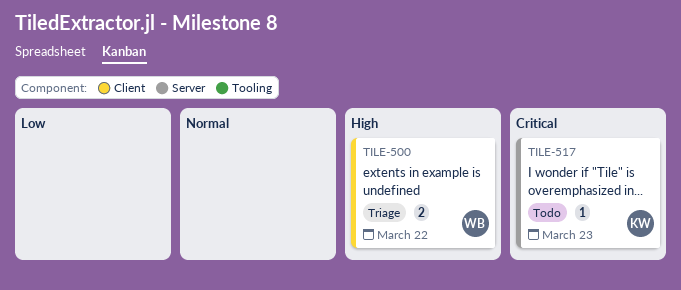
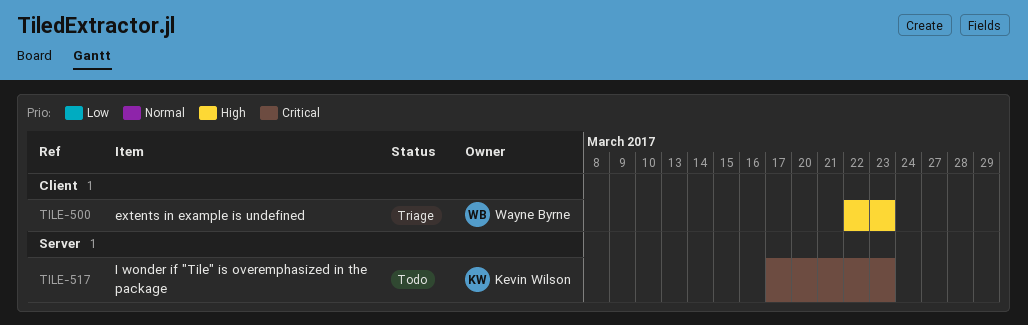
TILE-500, due: Mar 22 -> Mar 23

